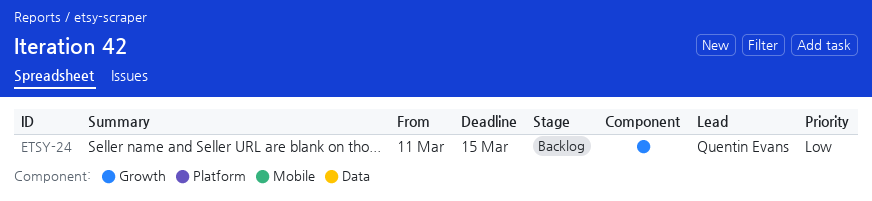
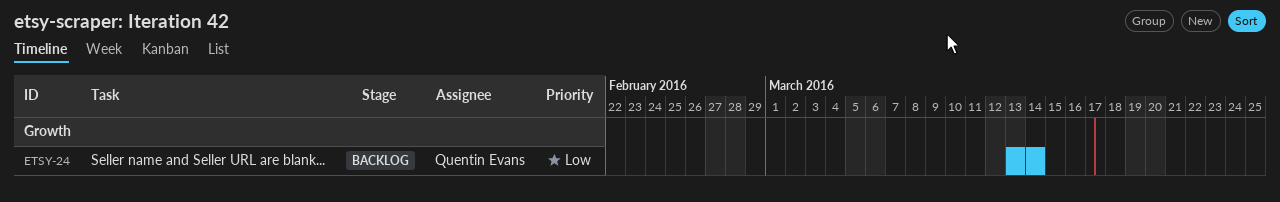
ETSY-24, start: Mar 11 -> Mar 13
ETSY-24, due: Mar 15 -> Mar 14

